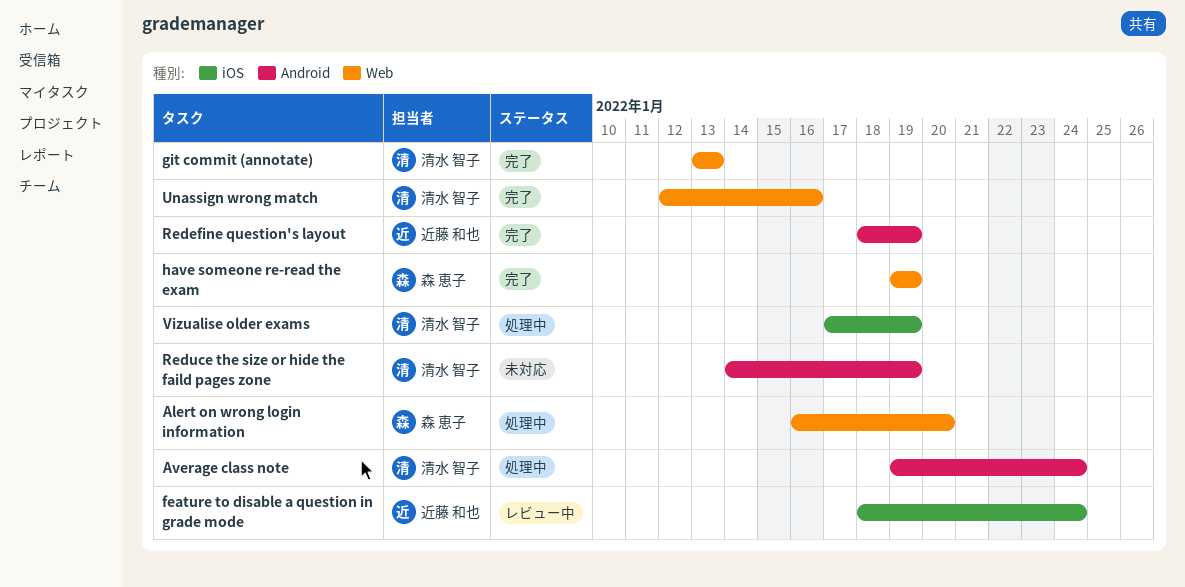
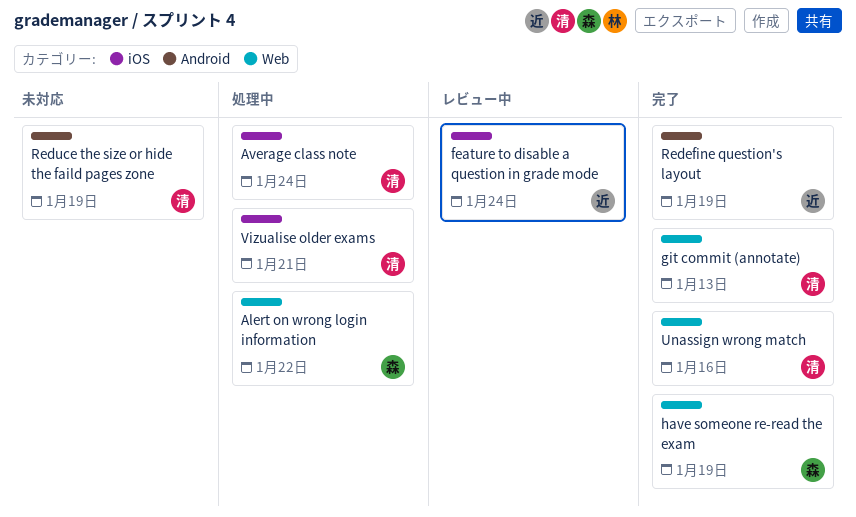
Alert on wrong login information, due: Jan 20 -> Jan 22
Average class note, label: Android -> iOS
Vizualise older exams, due: Jan 19 -> Jan 21

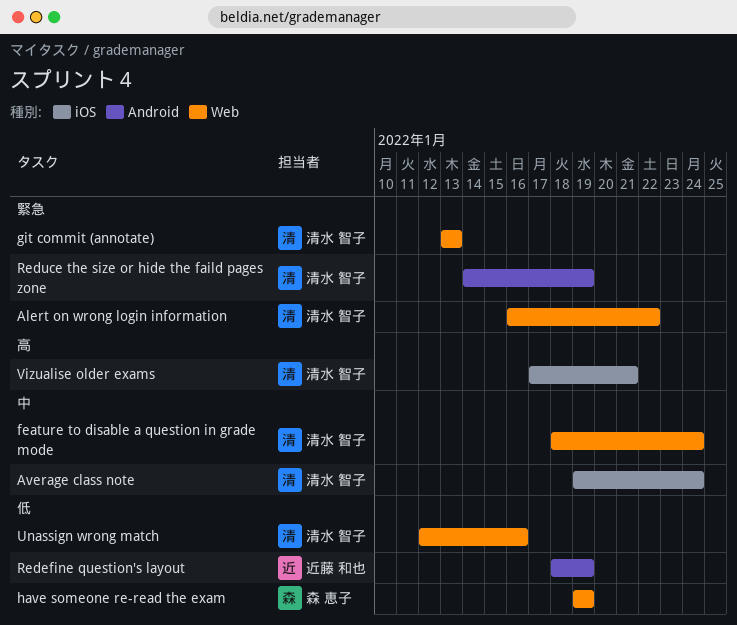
Alert on wrong login information, owner: 森 恵子 -> 清水 智子
feature to disable a question in grade mode, owner: 近藤 和也 -> 清水 智子
feature to disable a question in grade mode, label: iOS -> Web

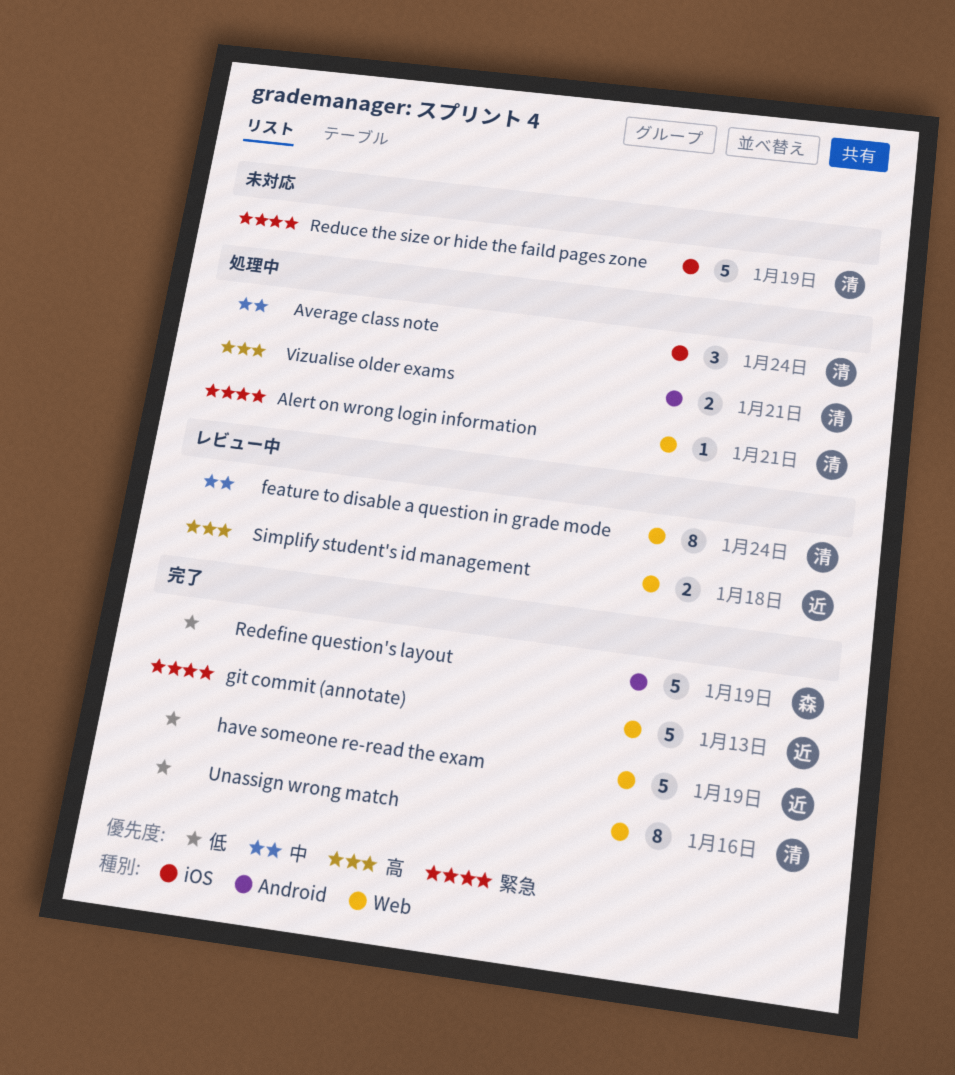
Alert on wrong login information, due: Jan 22 -> Jan 21
git commit (annotate), owner: 清水 智子 -> 近藤 和也
have someone re-read the exam, owner: 森 恵子 -> 近藤 和也
Redefine question's layout, owner: 近藤 和也 -> 森 恵子
Reduce the size or hide the faild pages zone, label: Android -> iOS
Simplify student's id management: none -> present
Vizualise older exams, label: iOS -> Android

